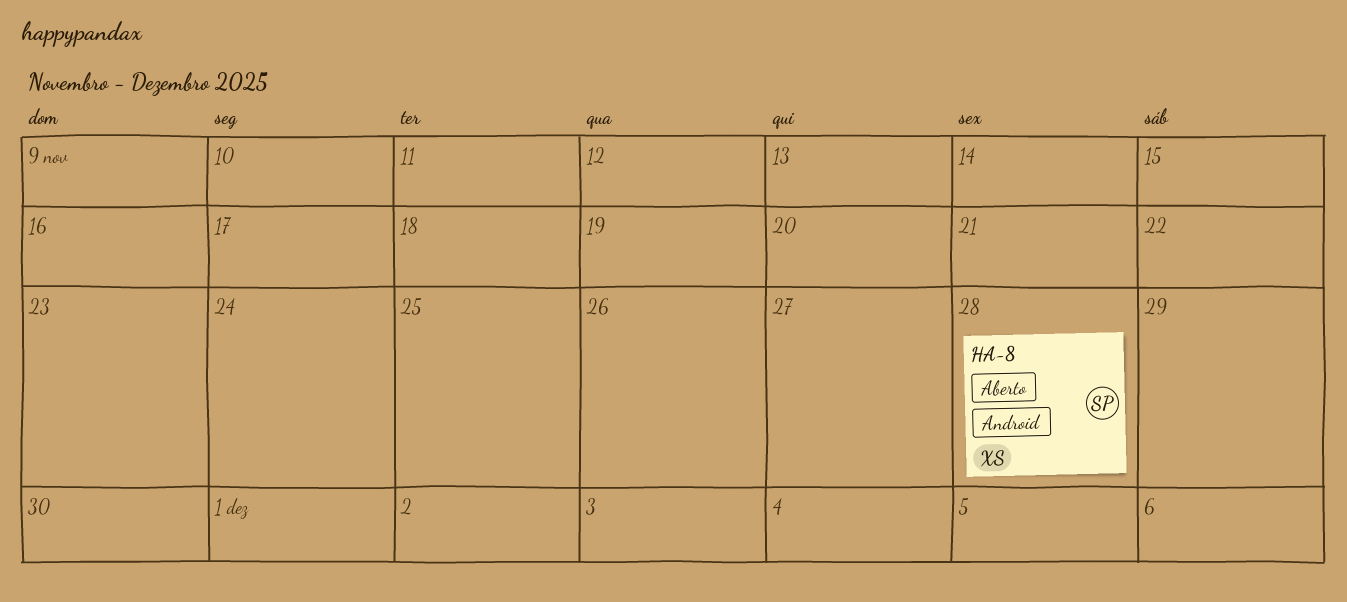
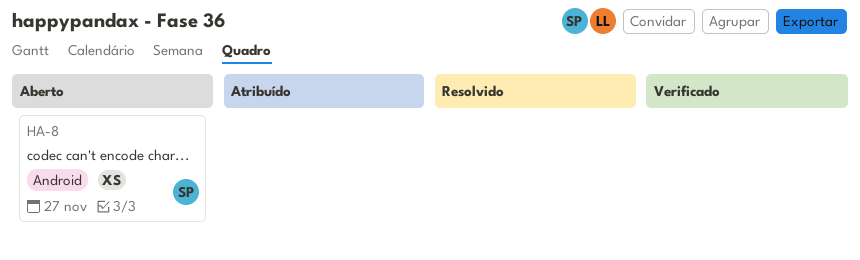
HA-8, due: Nov 28 -> Nov 27

